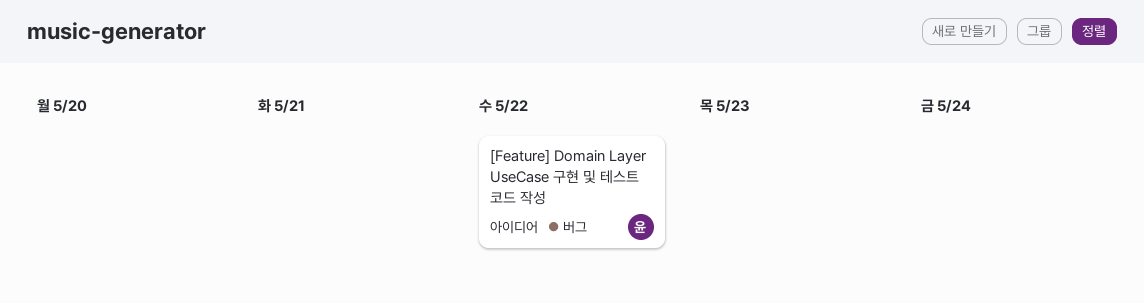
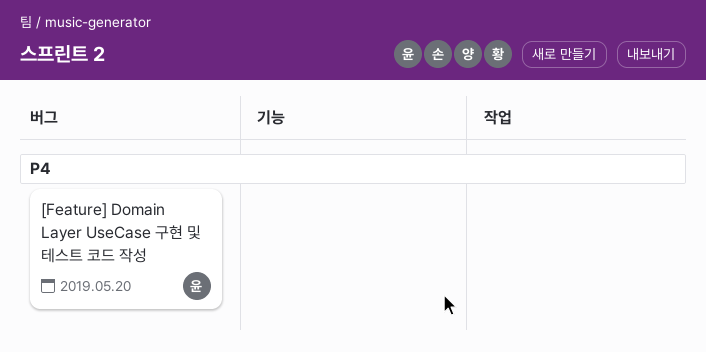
[Feature] Domain Layer UseCase 구현 및 테스트 코드 작성, due: May 22 -> May 20

